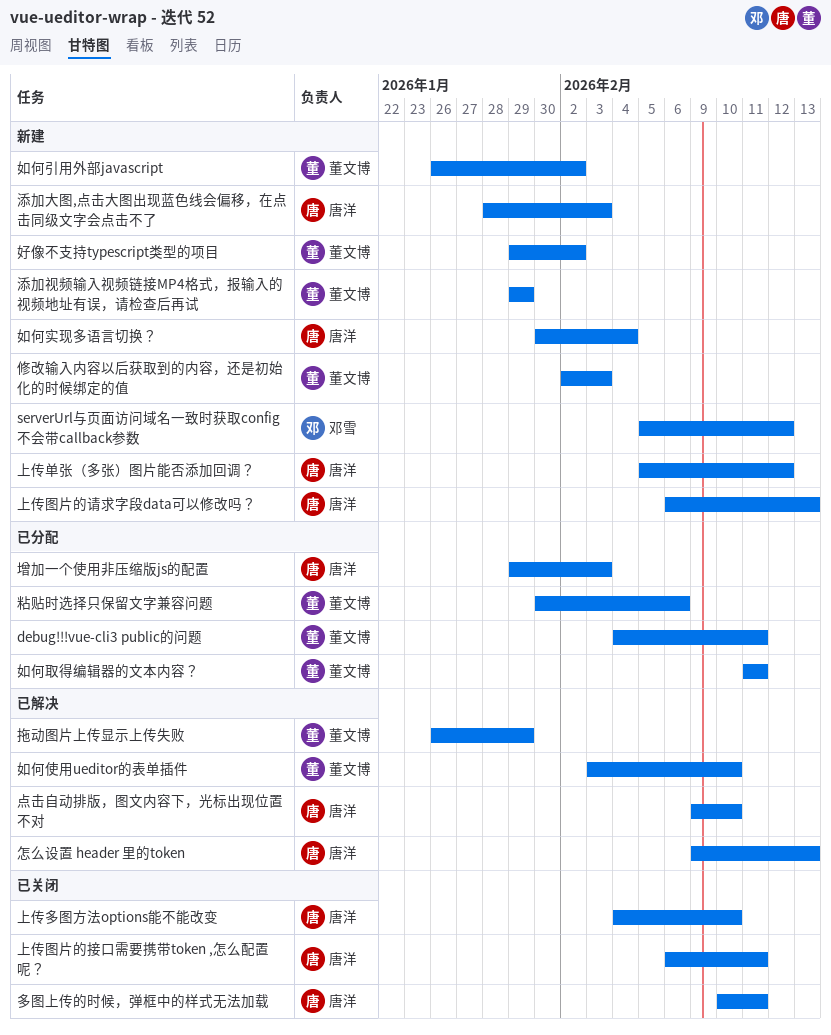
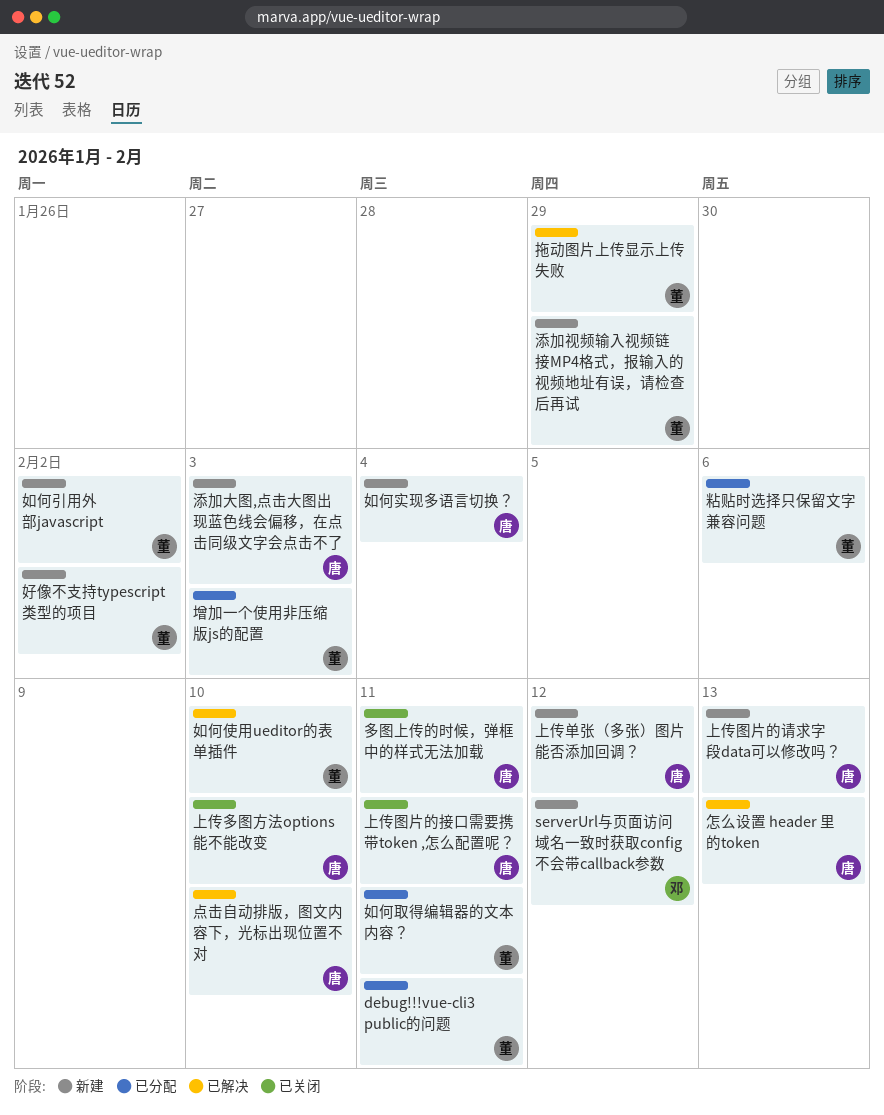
修改输入内容以后获取到的内容，还是初始化的时候绑定的值: present -> none
增加一个使用非压缩版js的配置, owner: 唐洋 -> 董文博

